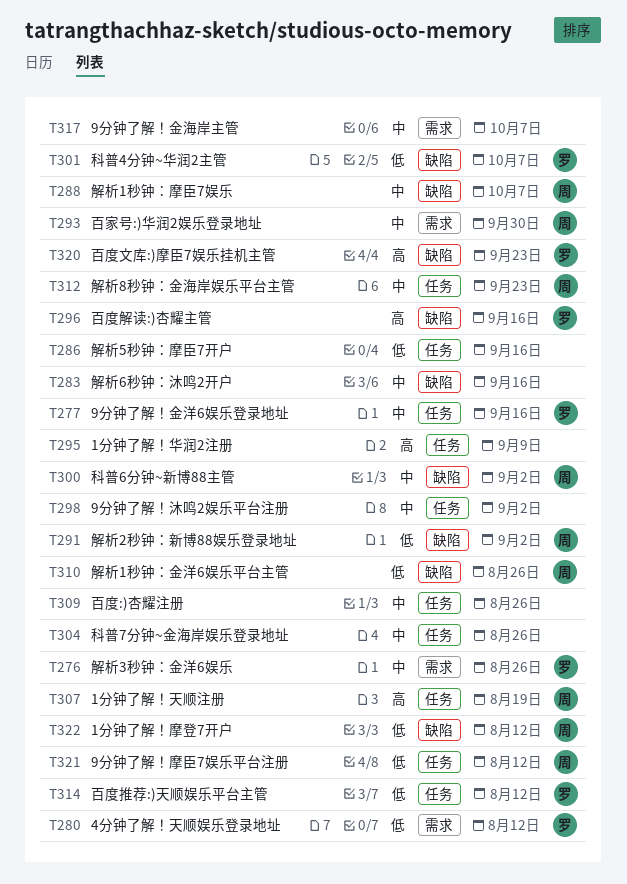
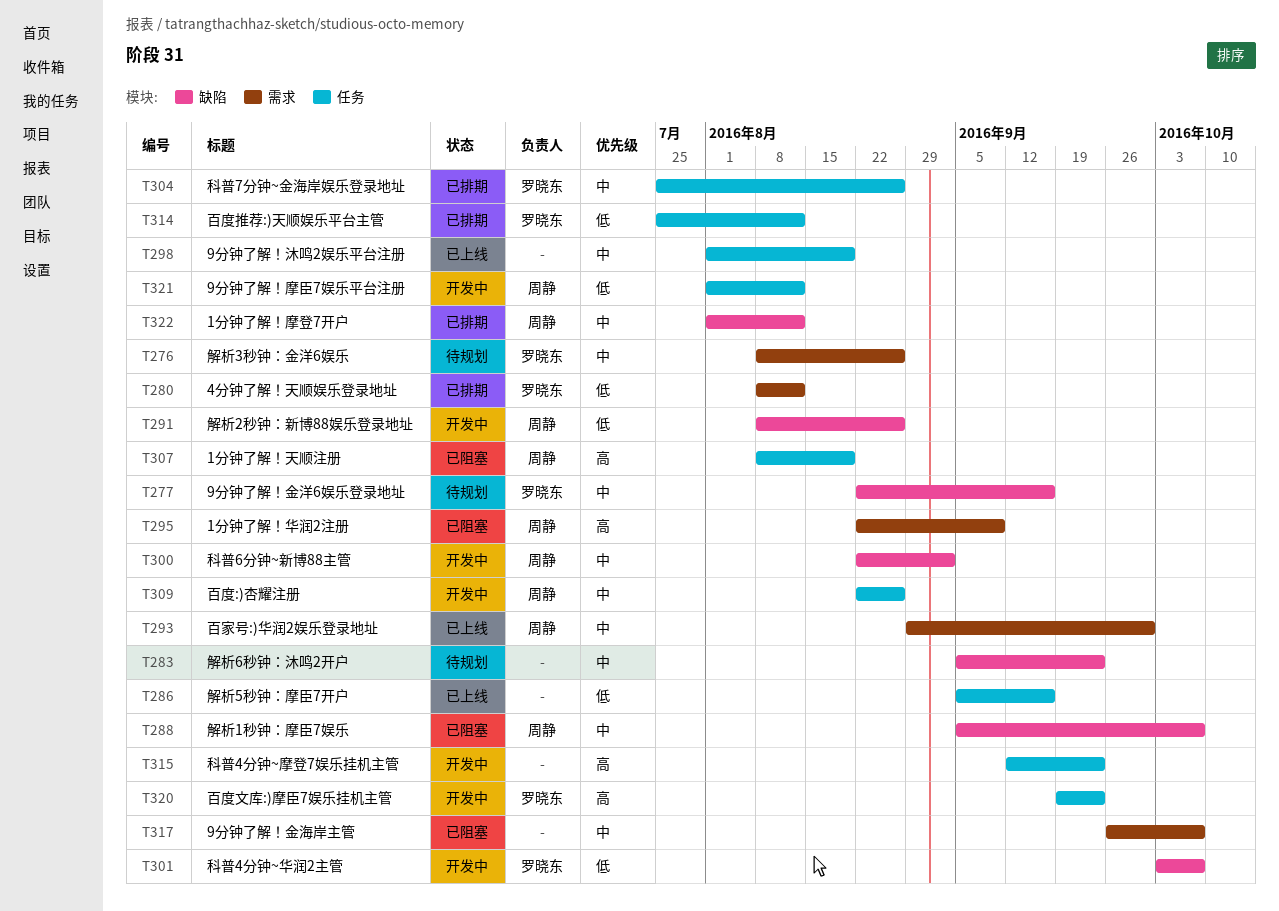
T277, label: 任务 -> 缺陷
T283, due: Sep 16 -> Sep 23
T291, due: Sep 2 -> Aug 26
T295, owner: none -> 周静
T295, label: 任务 -> 需求
T296: present -> none
T298, due: Sep 2 -> Aug 19
T304, owner: none -> 罗晓东
T309, owner: none -> 周静
T310: present -> none
T312: present -> none
T315: none -> present
T320, label: 缺陷 -> 任务
T322, priority: 低 -> 中

